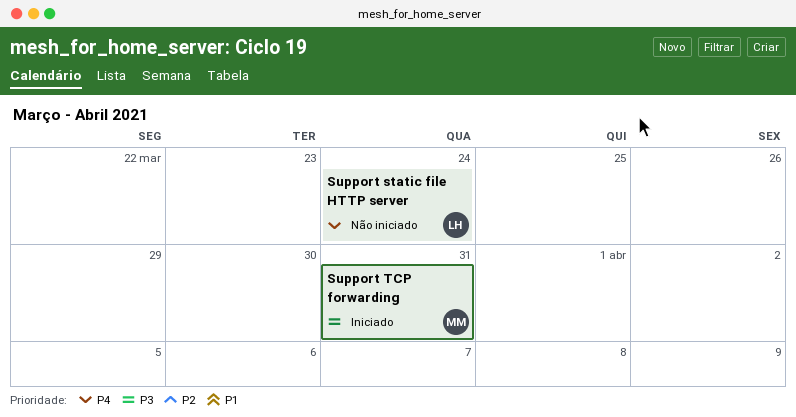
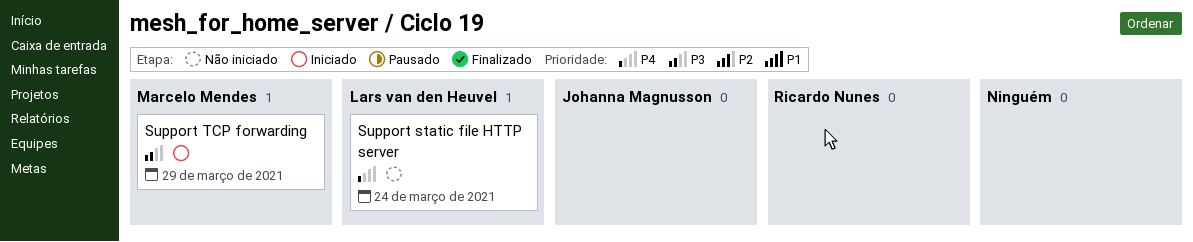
Support TCP forwarding, due: Mar 31 -> Mar 29

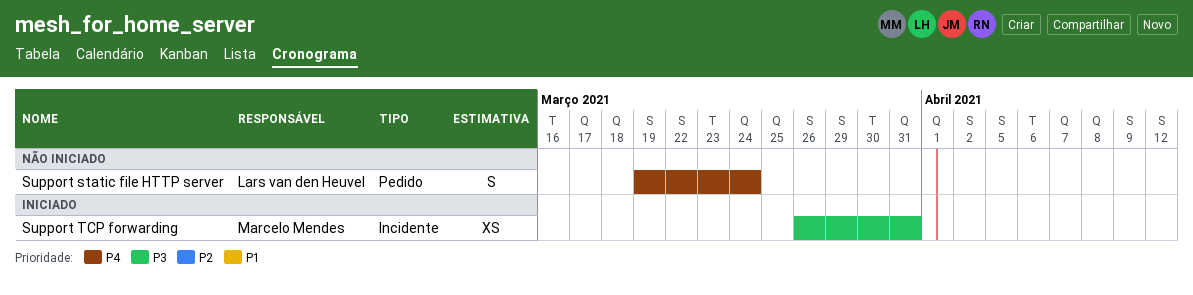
Support TCP forwarding, due: Mar 29 -> Mar 31

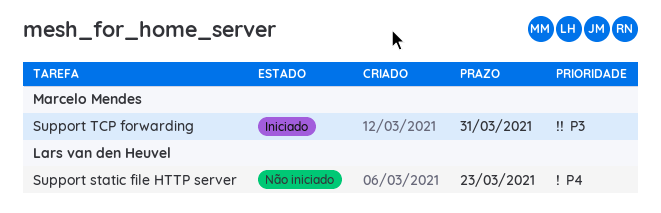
Support static file HTTP server, due: Mar 24 -> Mar 23

